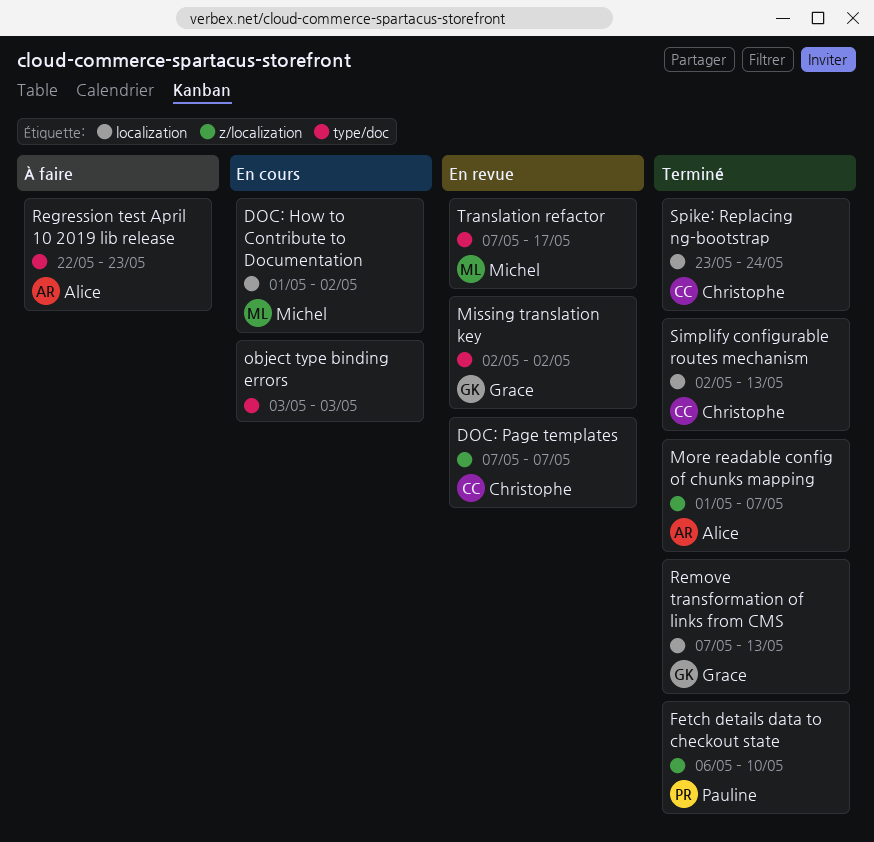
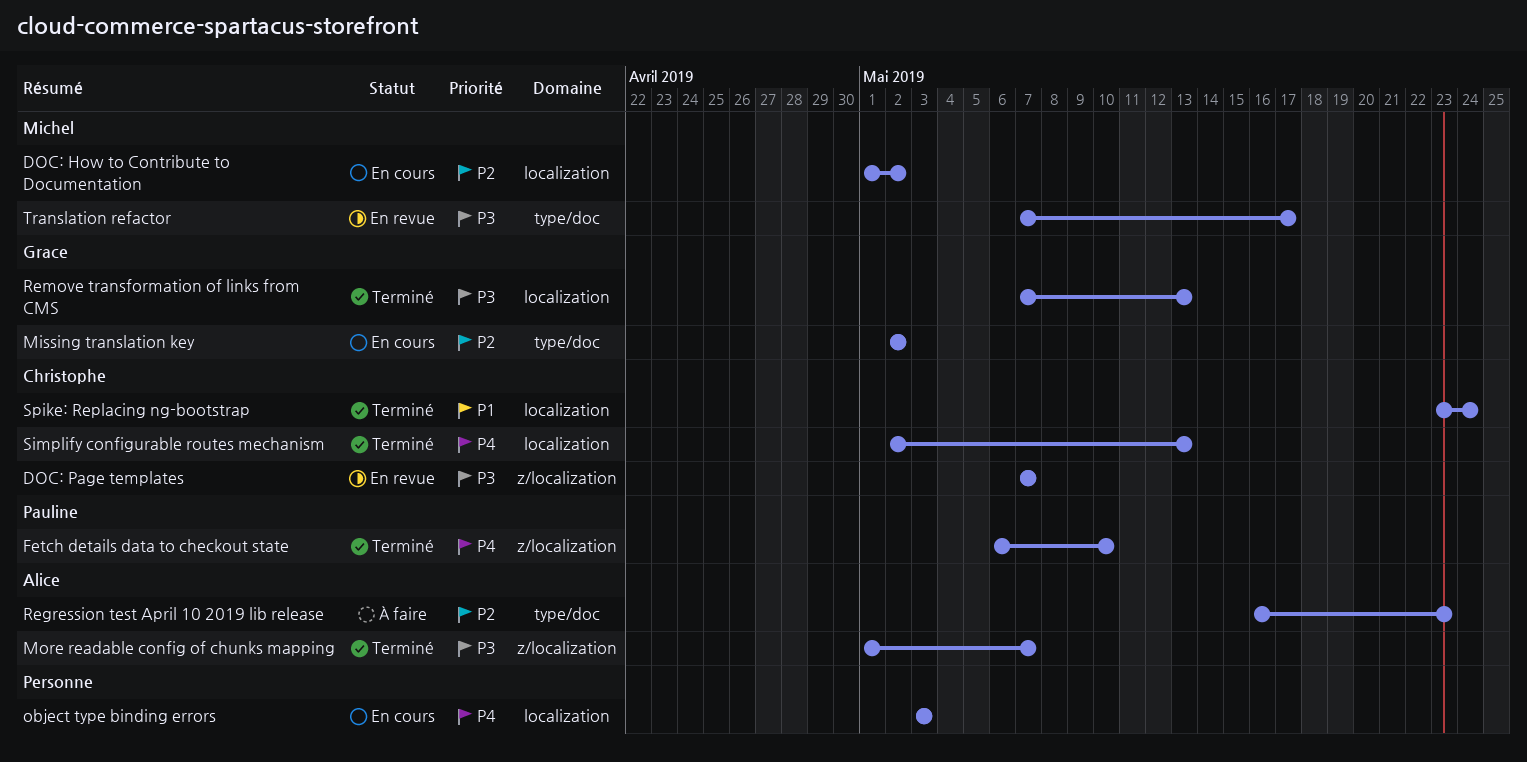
Missing translation key, status: En revue -> En cours
object type binding errors, label: type/doc -> localization
Regression test April 10 2019 lib release, start: May 22 -> May 16

